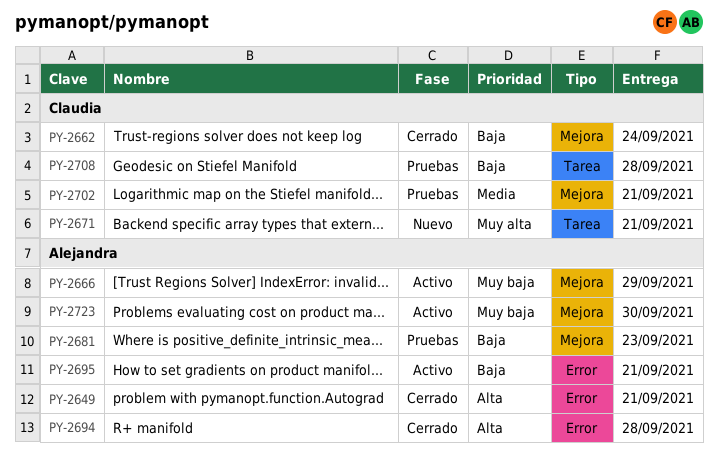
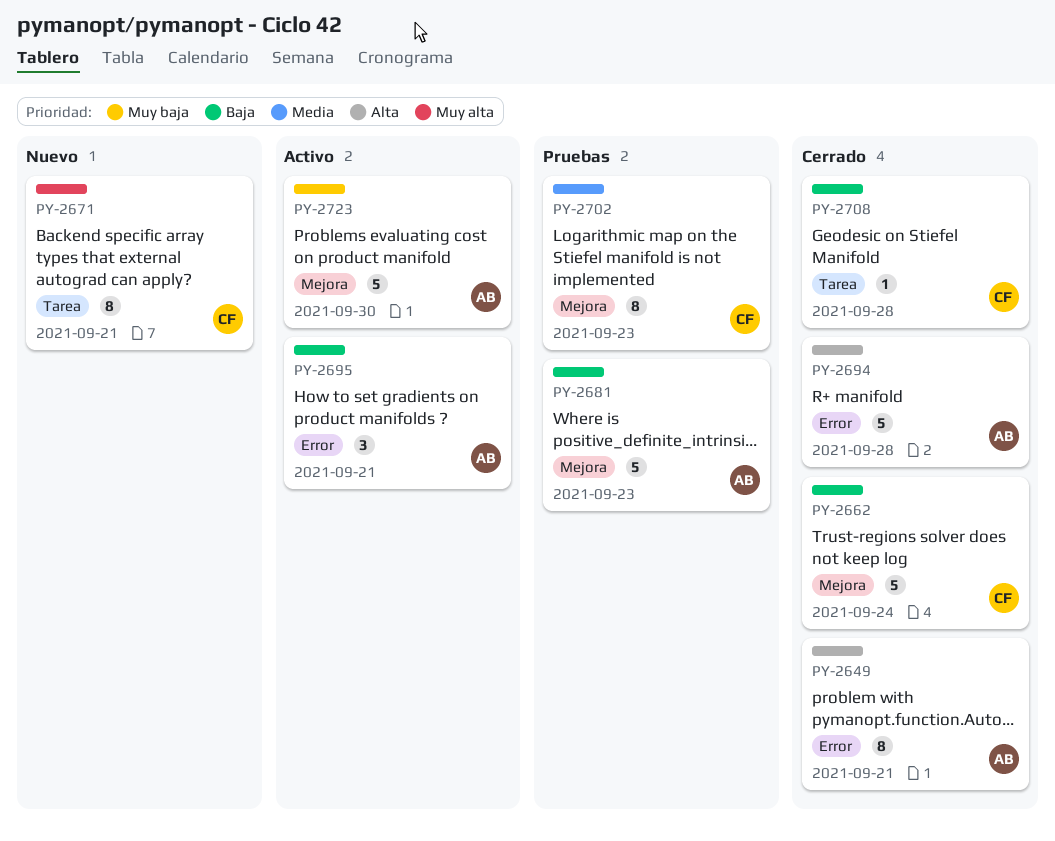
PY-2666: present -> none
PY-2702, due: Sep 21 -> Sep 23
PY-2708, status: Pruebas -> Cerrado

